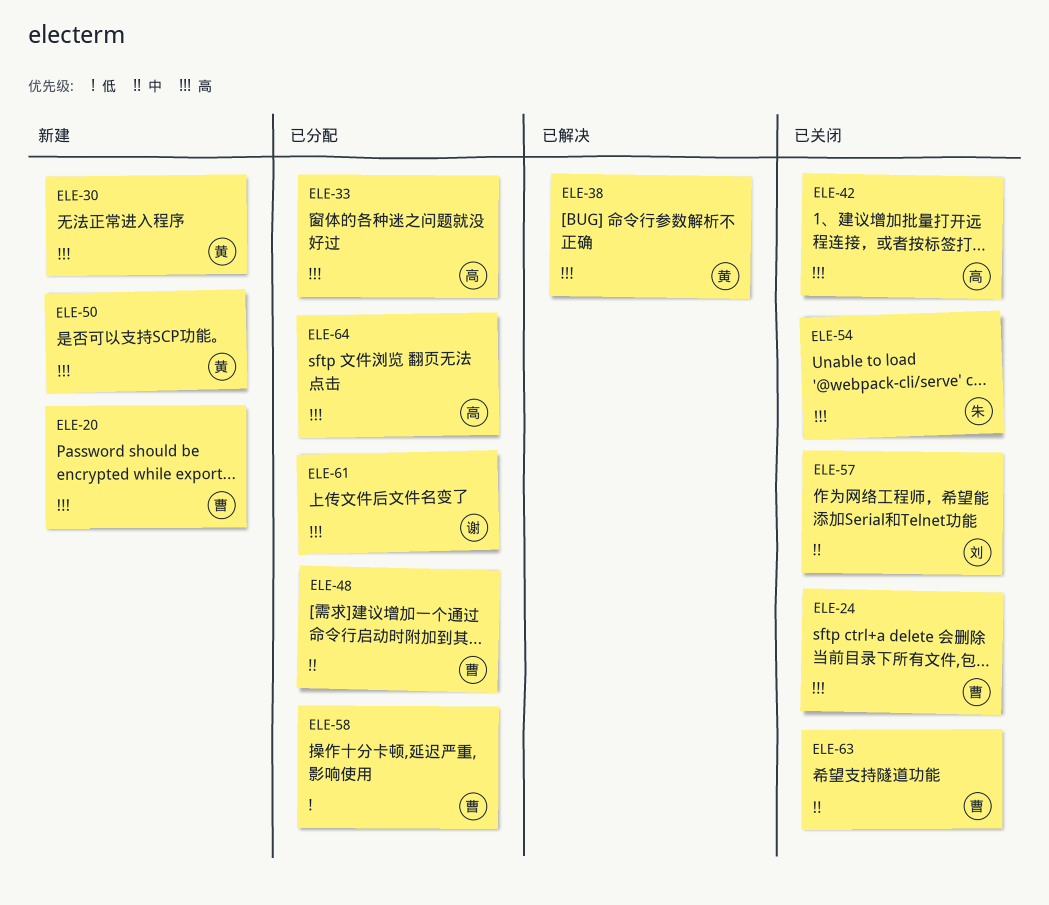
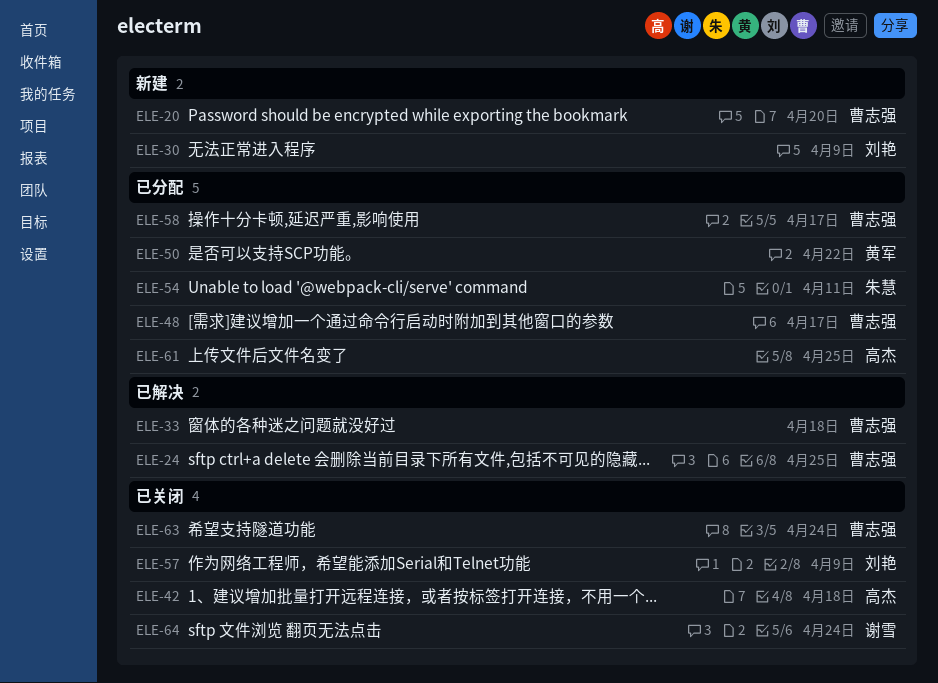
ELE-24, status: 已关闭 -> 已解决
ELE-30, owner: 黄军 -> 刘艳
ELE-33, status: 已分配 -> 已解决
ELE-33, owner: 高杰 -> 曹志强
ELE-38: present -> none
ELE-50, status: 新建 -> 已分配
ELE-54, status: 已关闭 -> 已分配
ELE-61, owner: 谢雪 -> 高杰
ELE-64, status: 已分配 -> 已关闭
ELE-64, owner: 高杰 -> 谢雪

